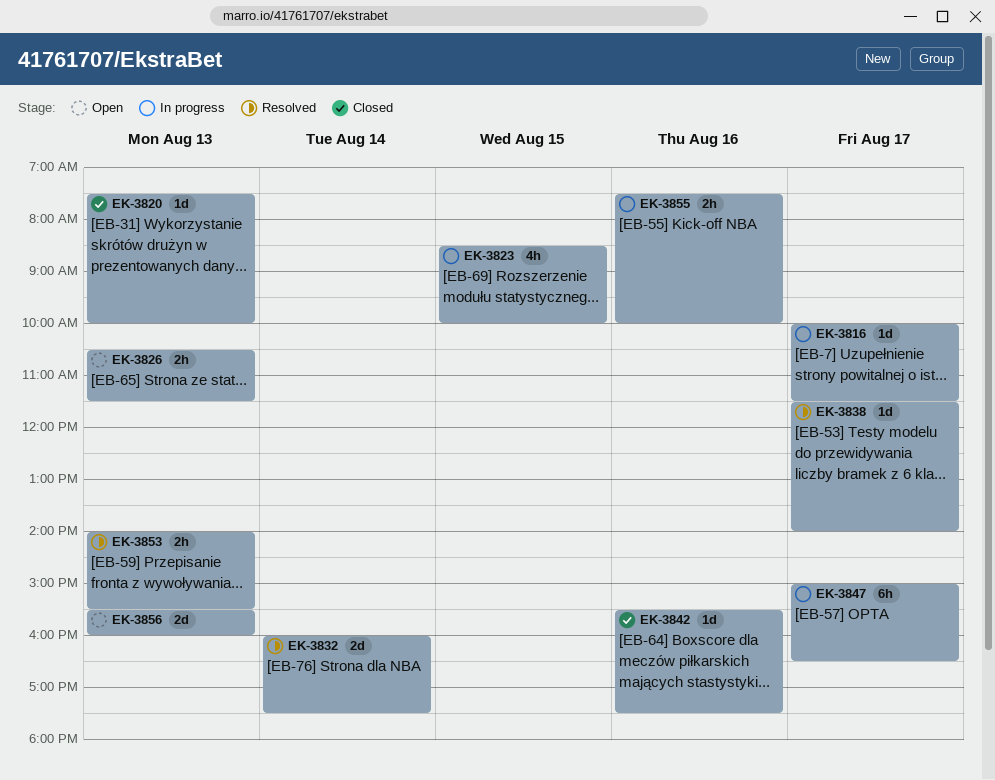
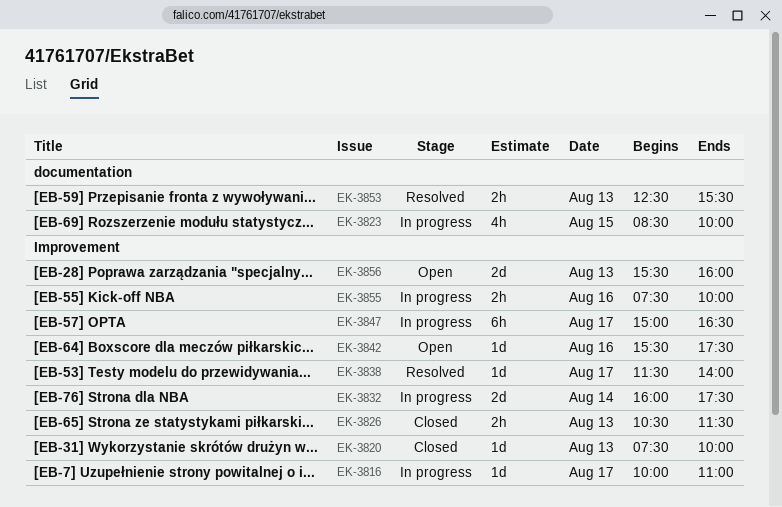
EK-3816, ends: 11:30 -> 11:00
EK-3826, status: Open -> Closed
EK-3832, status: Resolved -> In progress
EK-3842, status: Closed -> Open
EK-3853, begins: 14:00 -> 12:30

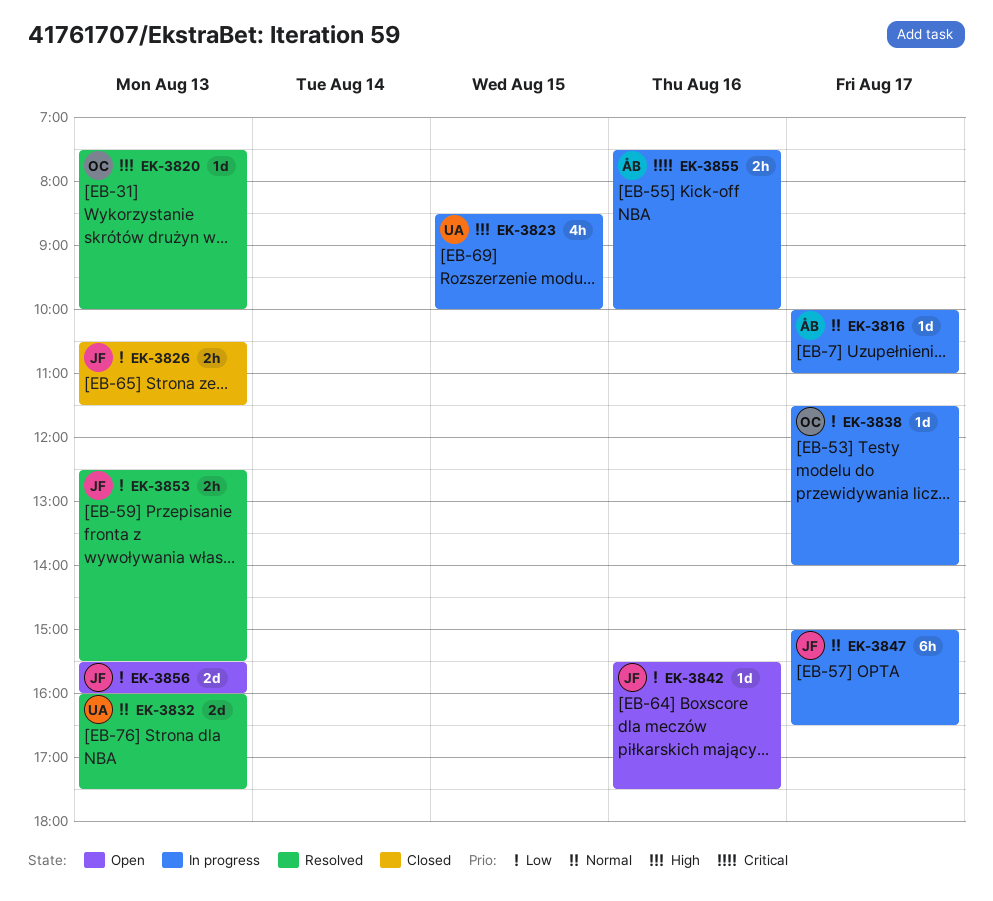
EK-3820, status: Closed -> Resolved
EK-3832, status: In progress -> Resolved
EK-3832, day: Aug 14 -> Aug 13
EK-3838, status: Resolved -> In progress

